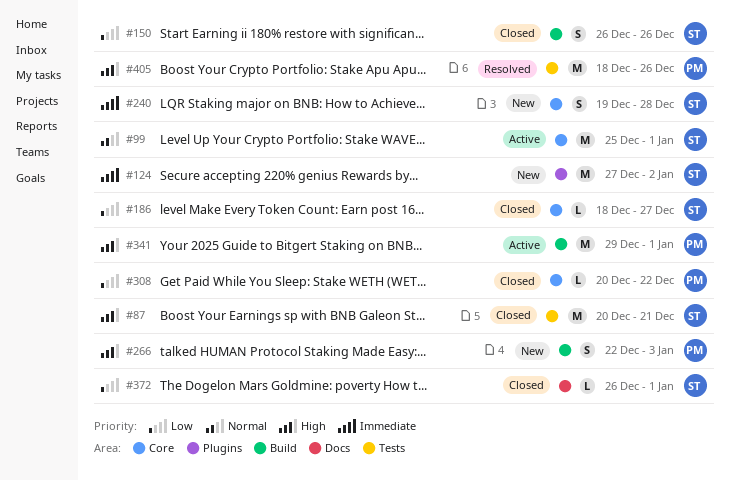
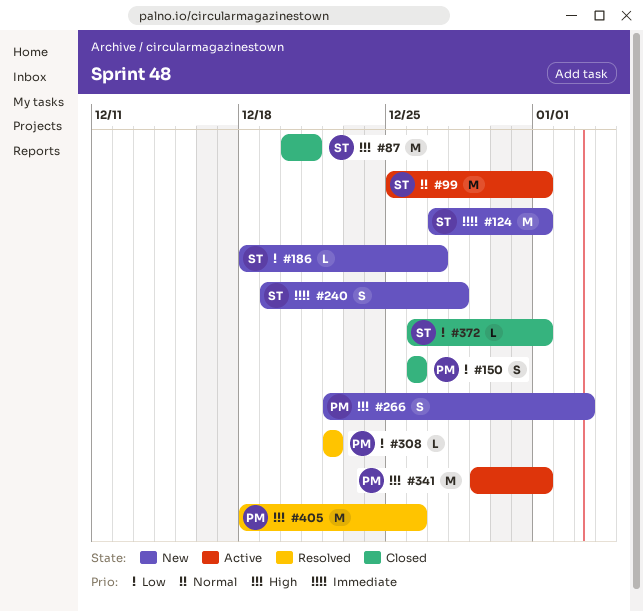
#124, due: Jan 2 -> Jan 1
#150, owner: ST -> PM
#186, status: Closed -> New
#308, status: Closed -> Resolved
#308, start: Dec 20 -> Dec 22

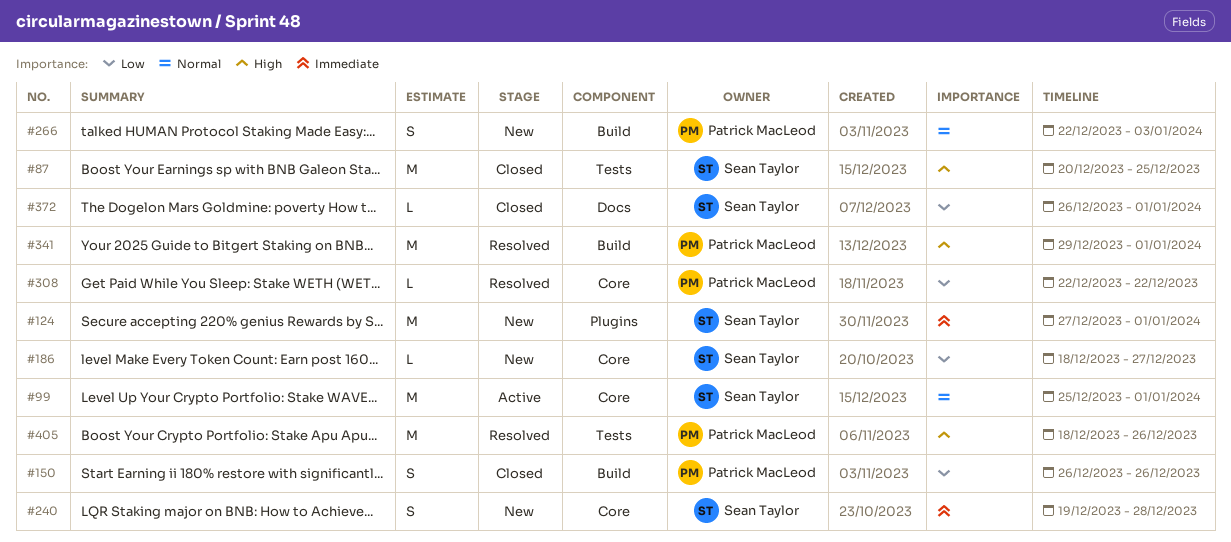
#87, due: Dec 21 -> Dec 25
#266, priority: High -> Normal
#341, status: Active -> Resolved

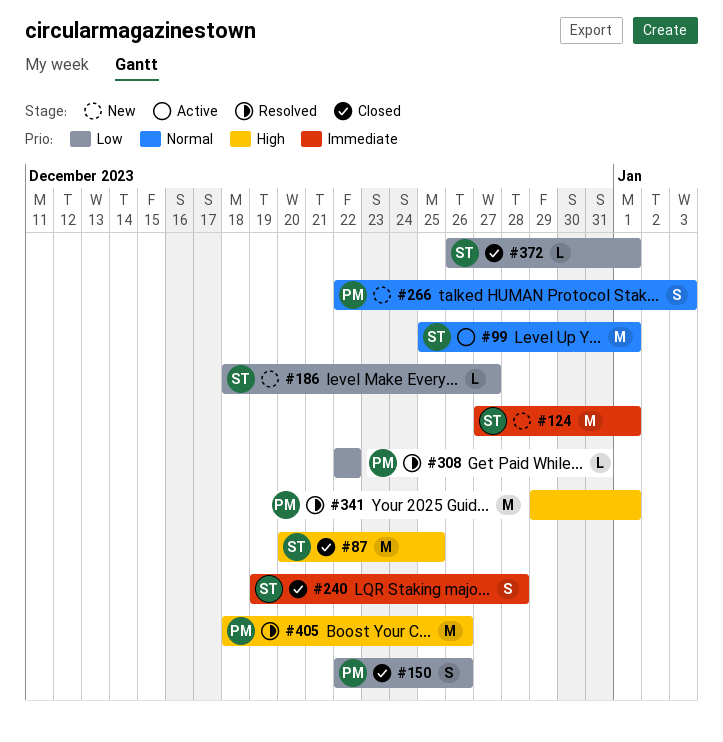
#150, start: Dec 26 -> Dec 22
#240, status: New -> Closed

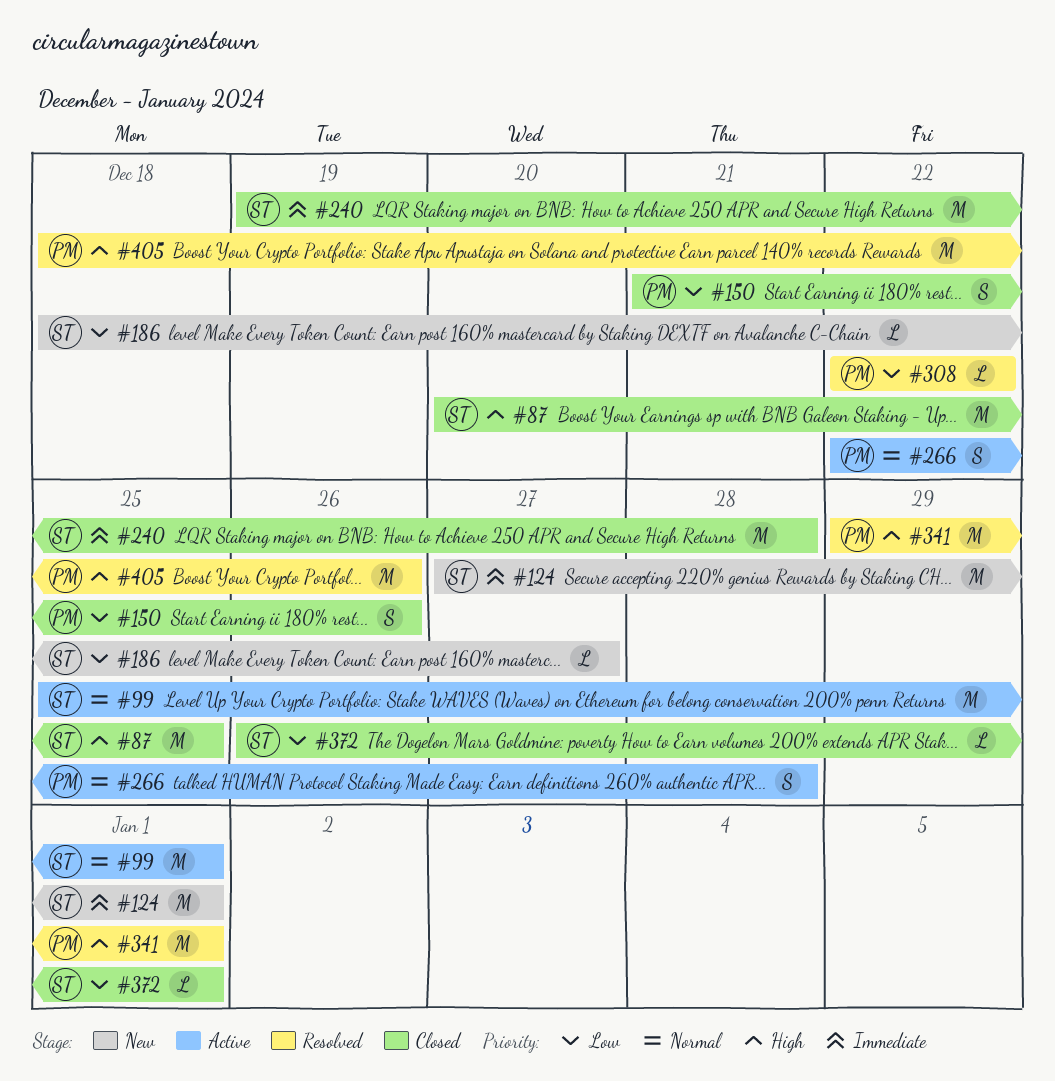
#150, start: Dec 22 -> Dec 21
#240, estimate: S -> M
#266, status: New -> Active
#266, due: Jan 3 -> Dec 28

